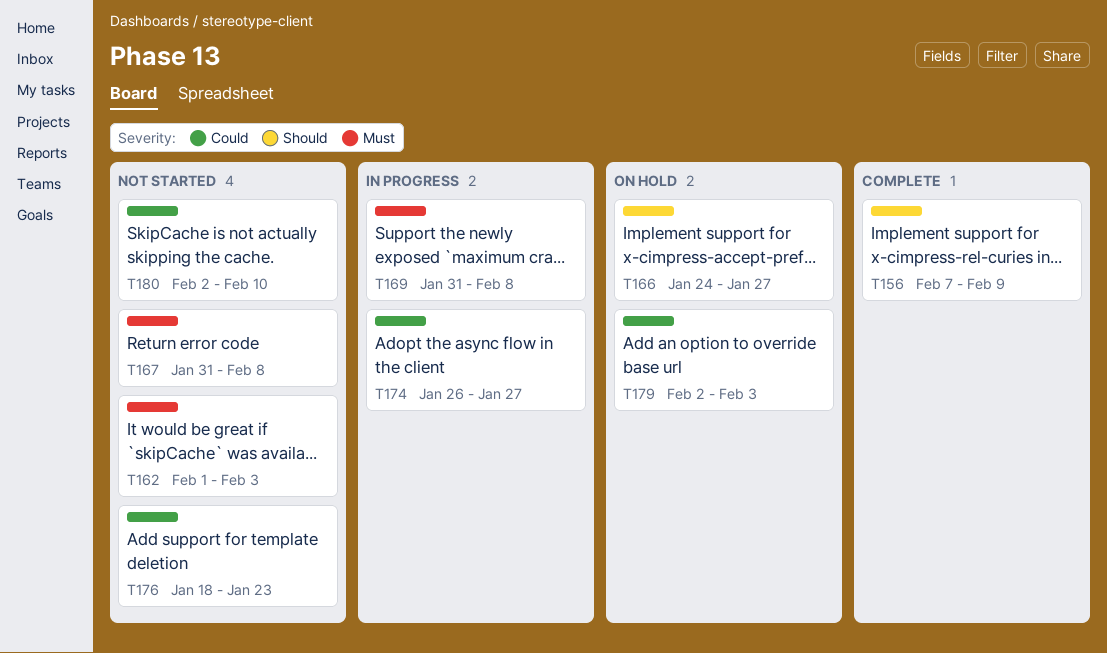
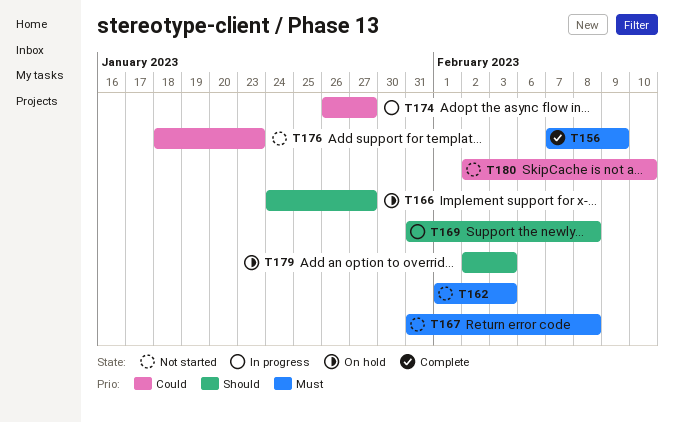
T156, priority: Should -> Must
T169, priority: Must -> Should
T179, priority: Could -> Should

